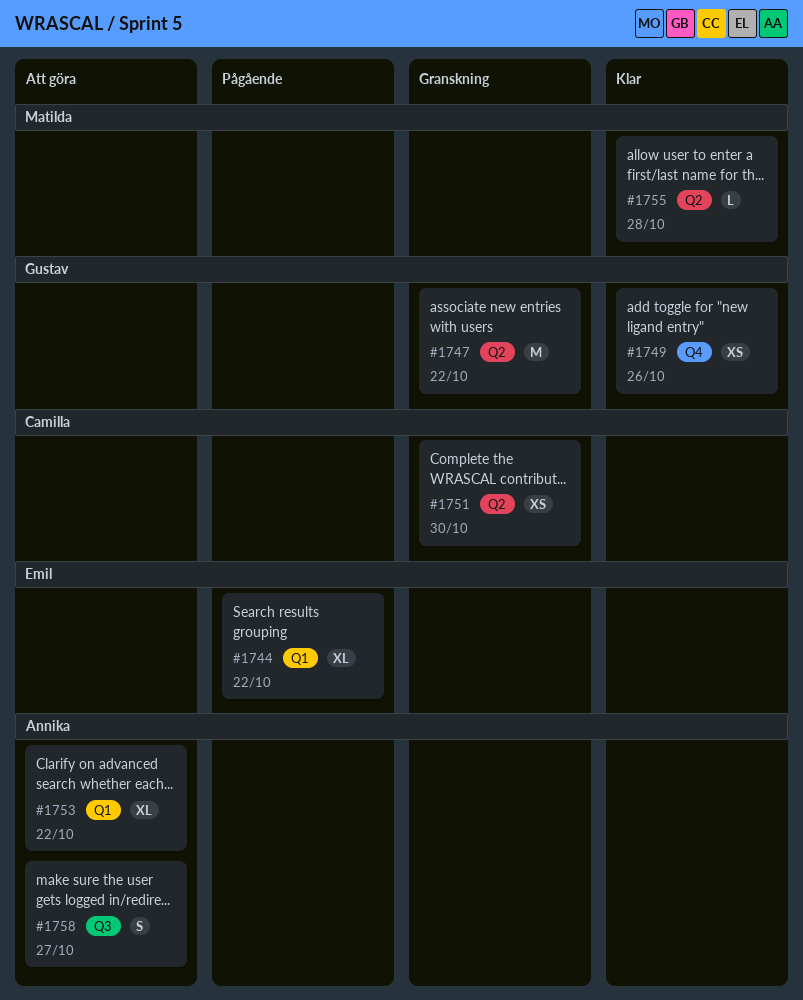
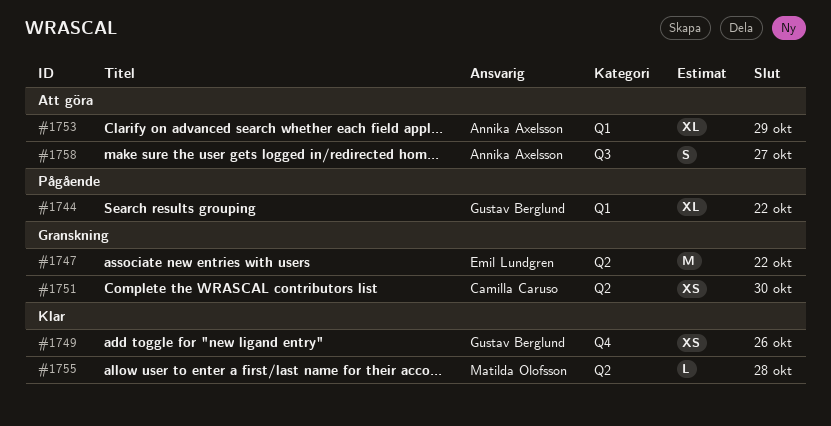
#1744, owner: Emil Lundgren -> Gustav Berglund
#1747, owner: Gustav Berglund -> Emil Lundgren
#1753, due: Oct 22 -> Oct 29

